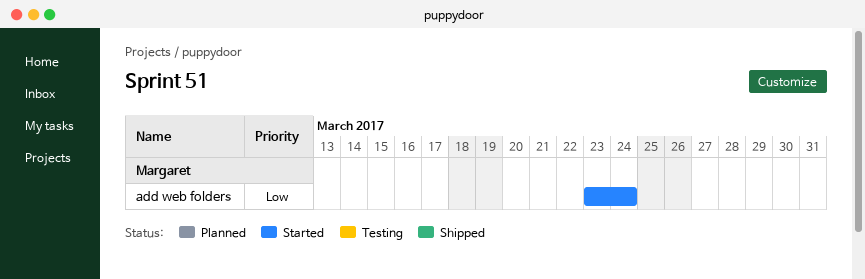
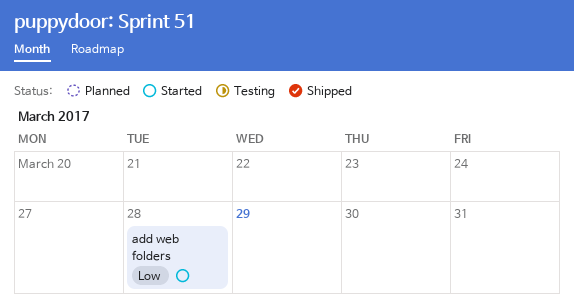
add web folders, due: Mar 24 -> Mar 28

